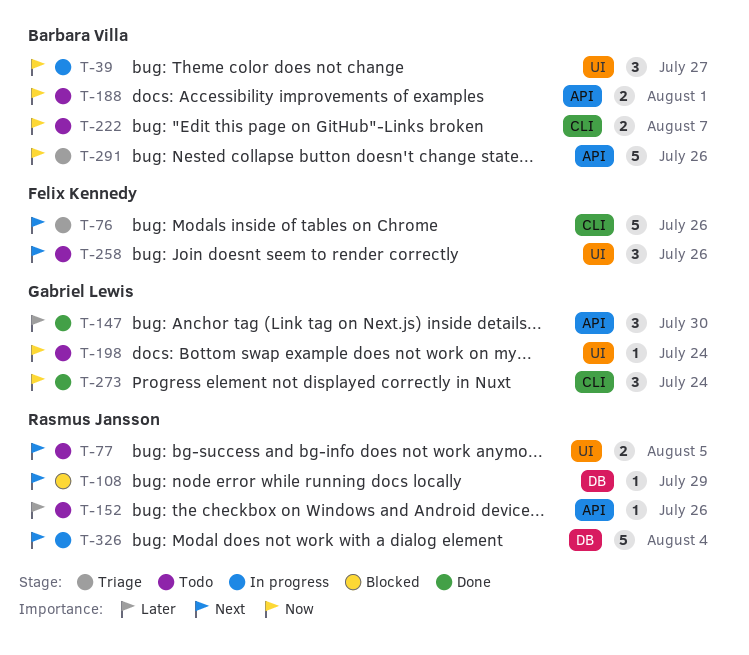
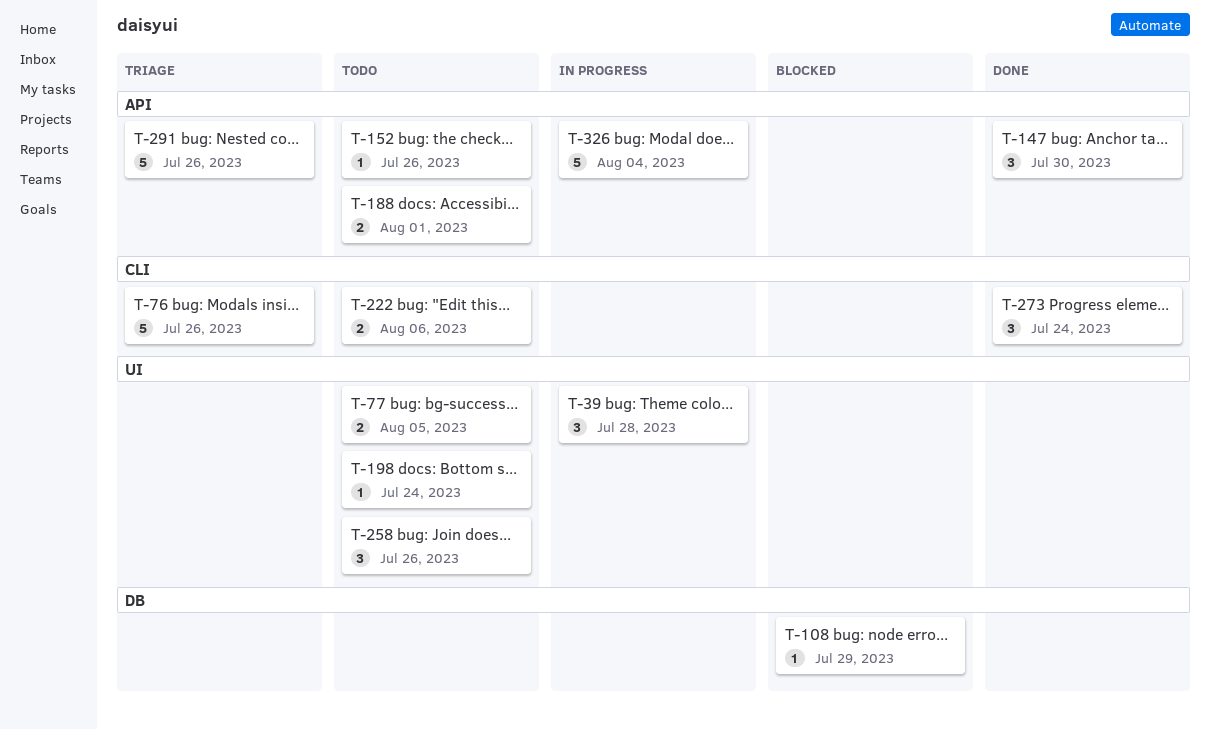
T-39, due: Jul 27 -> Jul 28
T-222, due: Aug 7 -> Aug 6
T-326, label: DB -> API

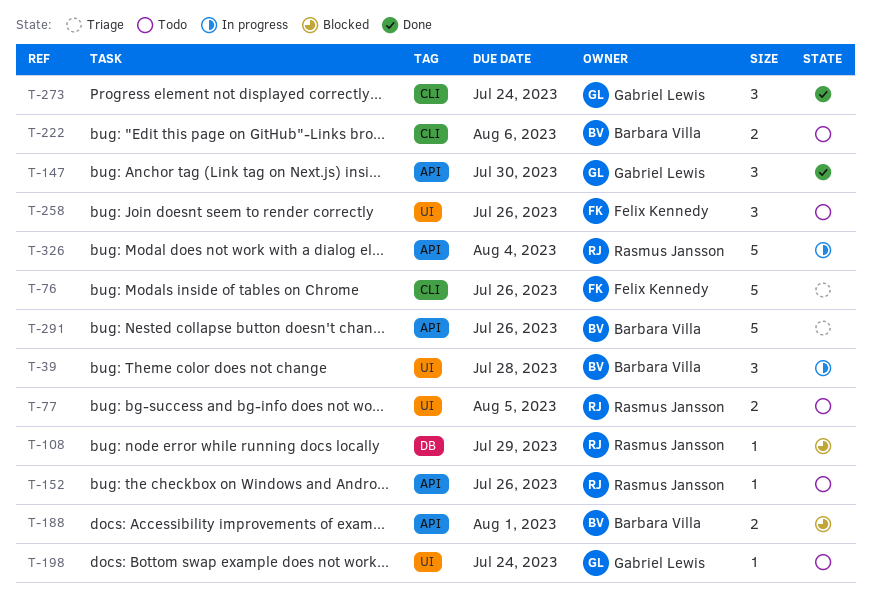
T-188, status: Todo -> Blocked

